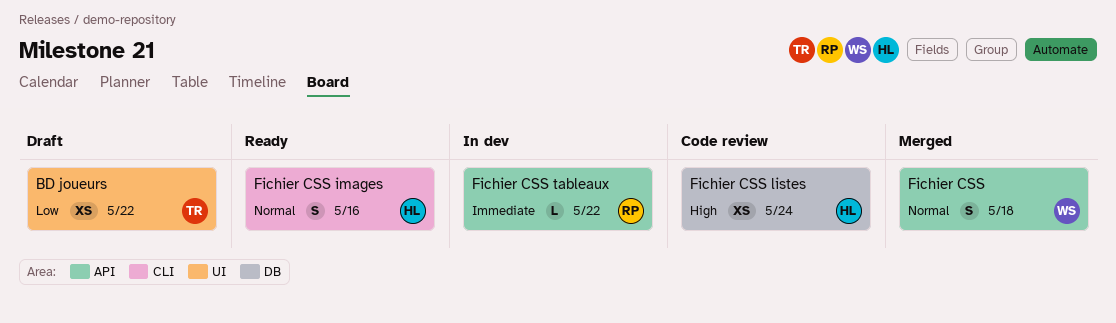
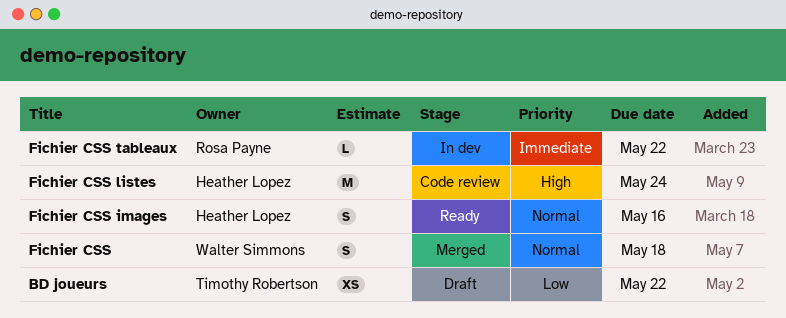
Fichier CSS listes, estimate: XS -> M

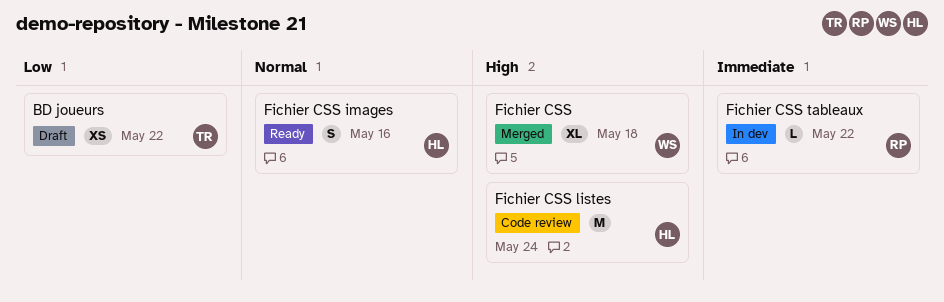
Fichier CSS, priority: Normal -> High
Fichier CSS, estimate: S -> XL

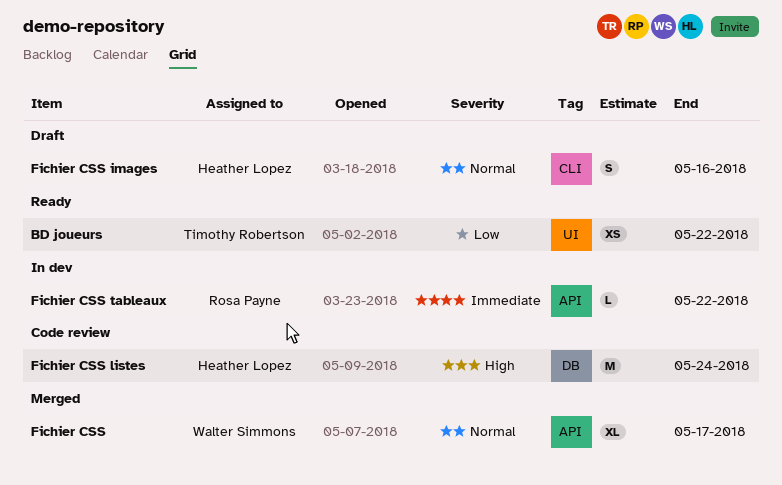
BD joueurs, status: Draft -> Ready
Fichier CSS, priority: High -> Normal
Fichier CSS, due: May 18 -> May 17
Fichier CSS images, status: Ready -> Draft

